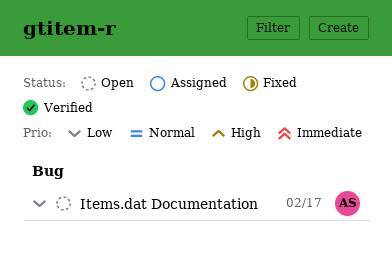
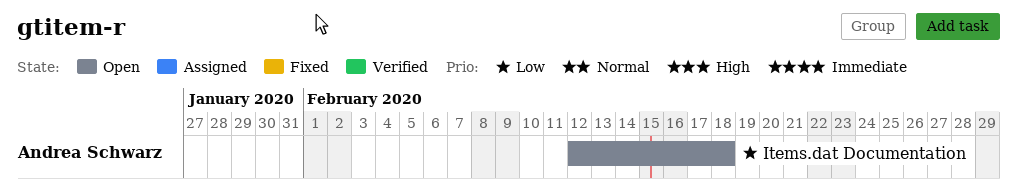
Items.dat Documentation, due: Feb 17 -> Feb 18

